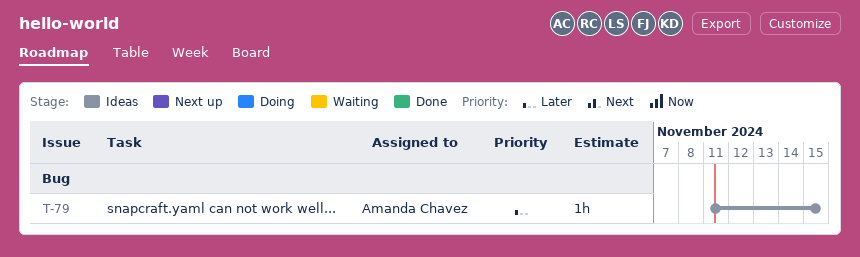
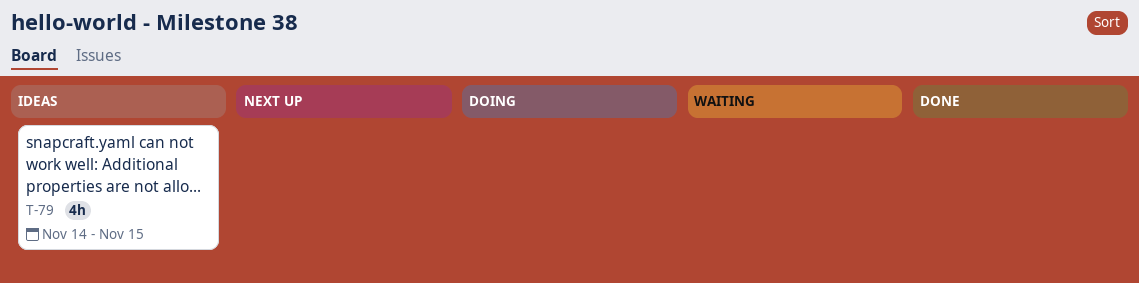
T-79, estimate: 1h -> 4h
T-79, start: Nov 11 -> Nov 14

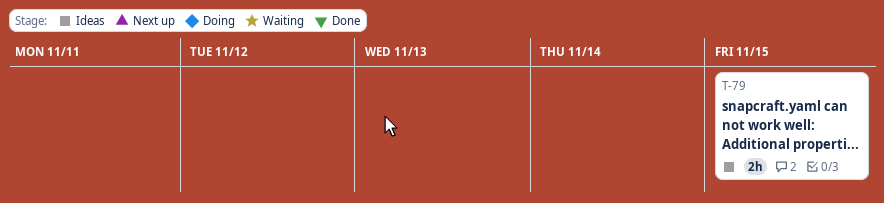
T-79, estimate: 4h -> 2h

